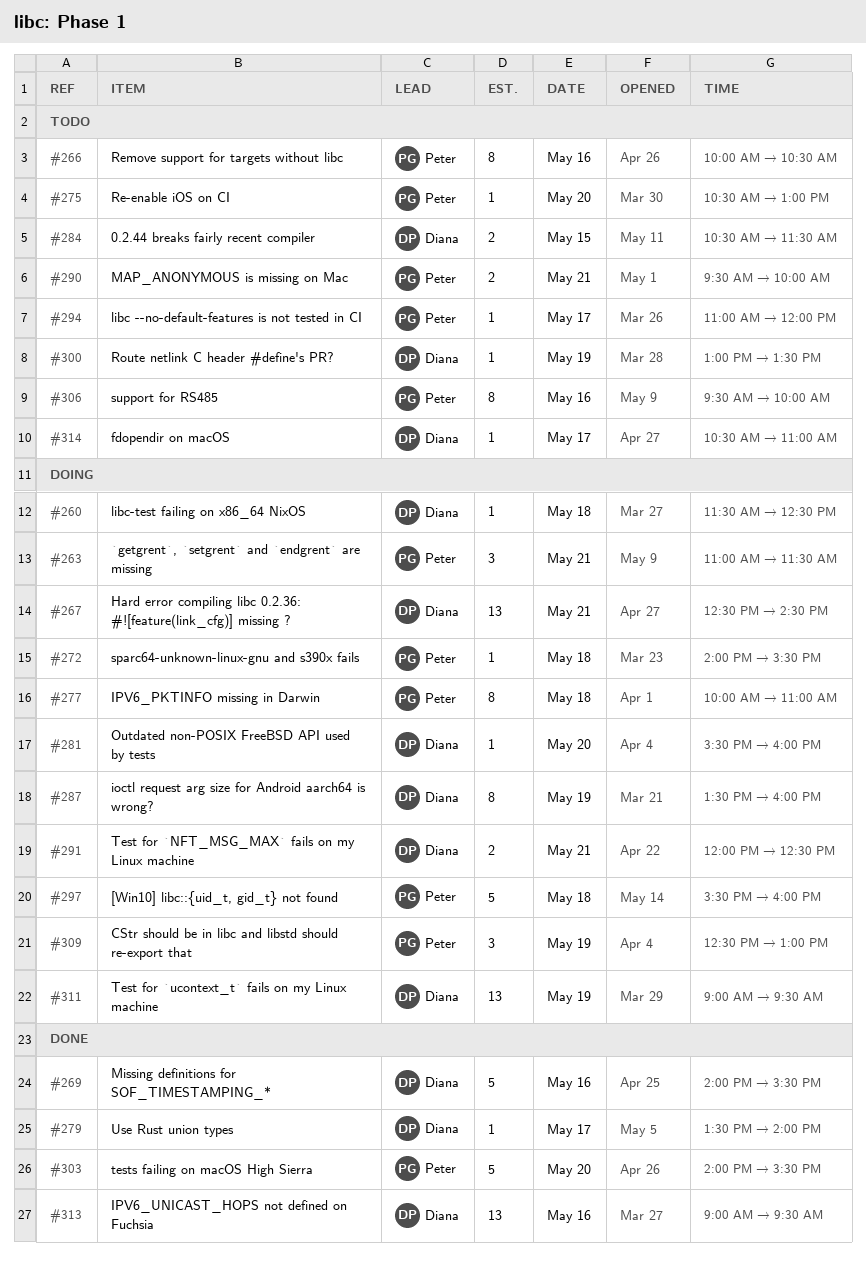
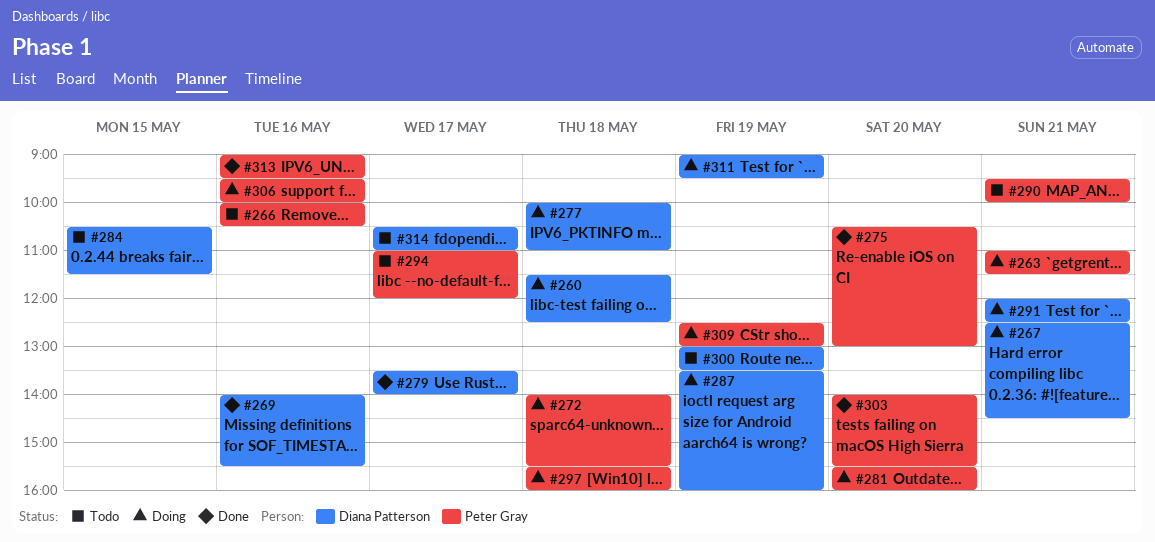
#275, status: Todo -> Done
#277, owner: Peter Gray -> Diana Patterson
#281, owner: Diana Patterson -> Peter Gray
#306, status: Todo -> Doing
#313, owner: Diana Patterson -> Peter Gray

